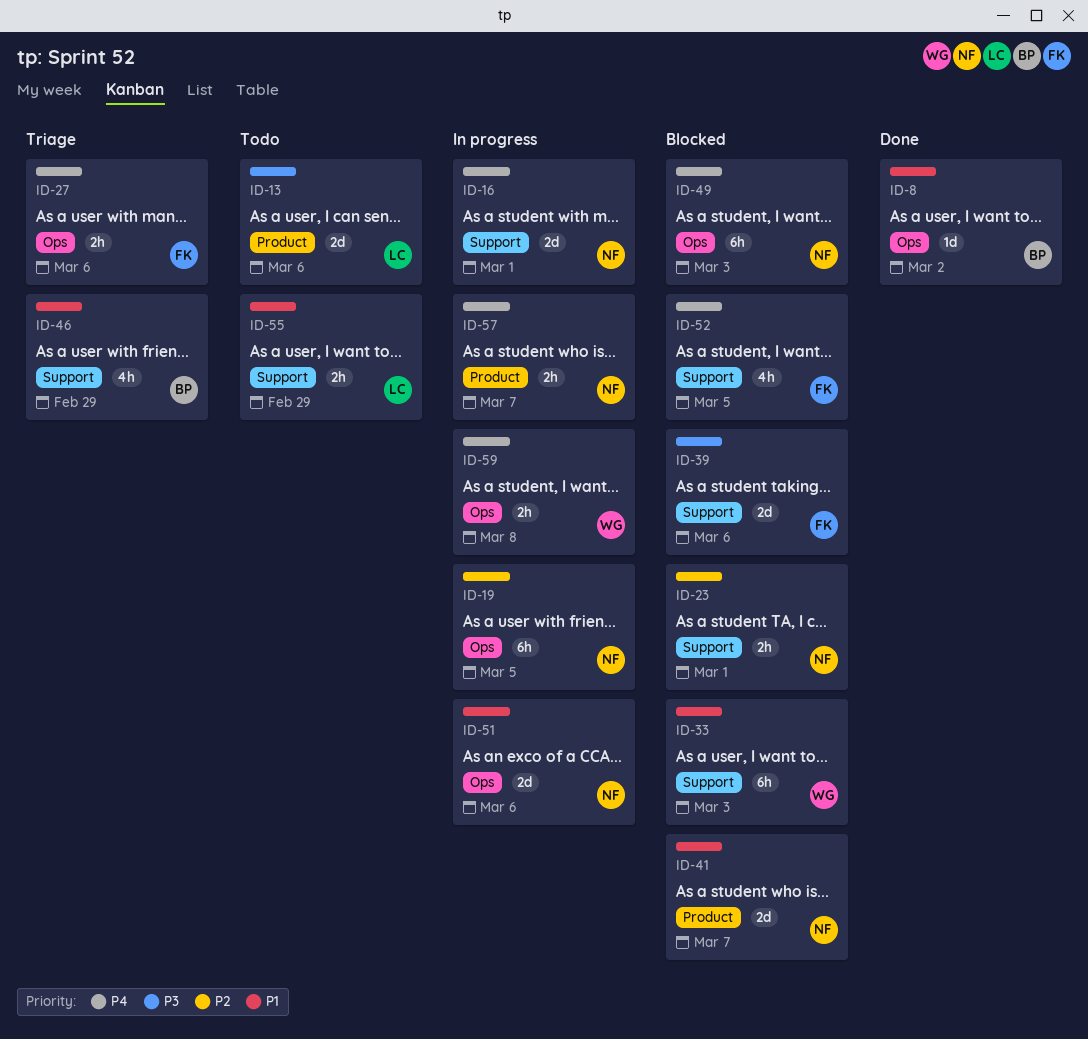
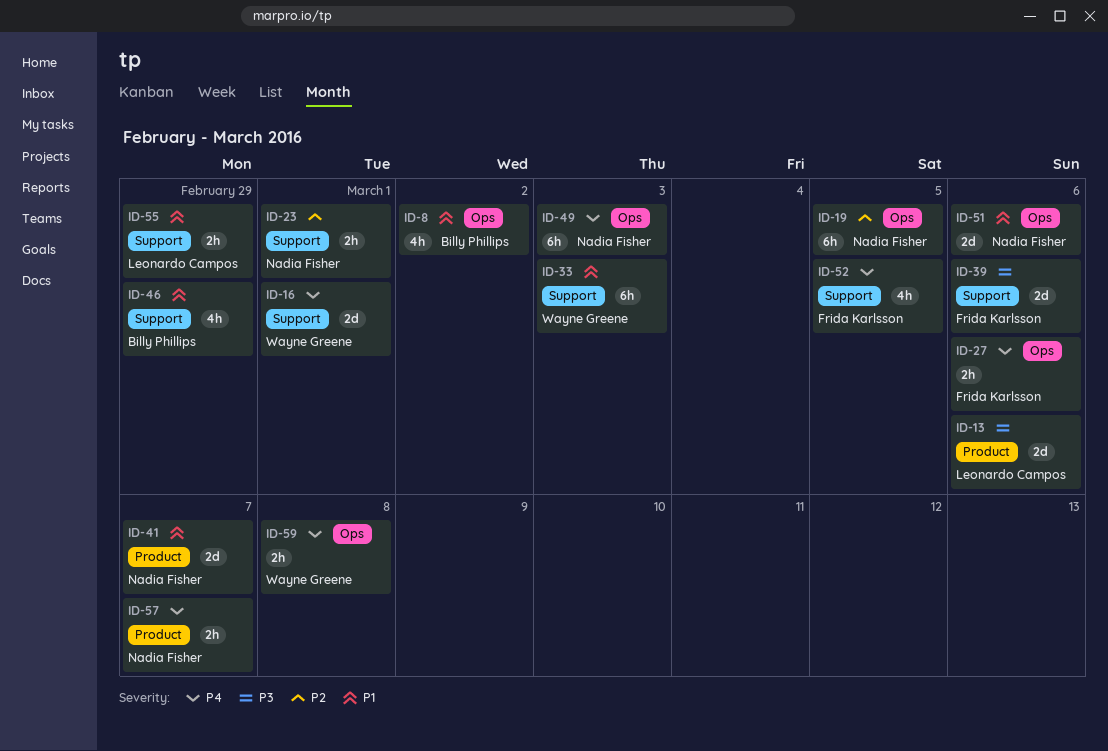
ID-8, estimate: 1d -> 4h
ID-16, owner: Nadia Fisher -> Wayne Greene

